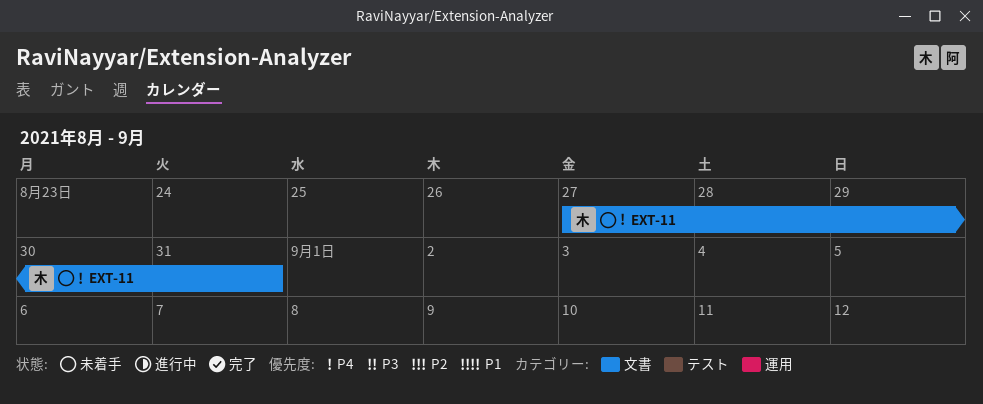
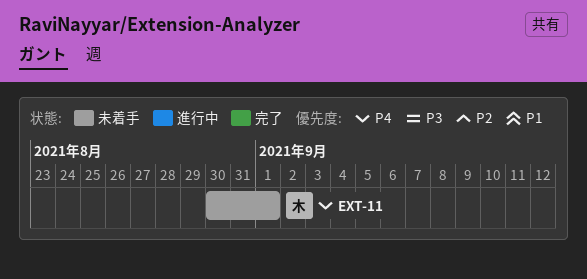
EXT-11, start: Aug 27 -> Aug 30
EXT-11, due: Aug 31 -> Sep 1

